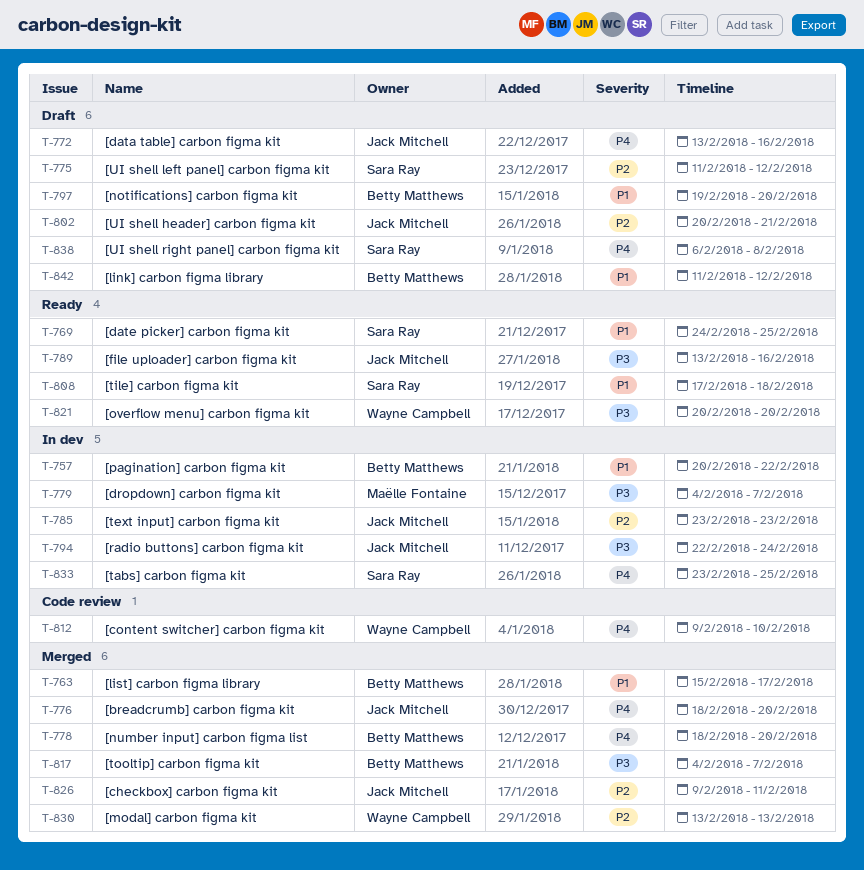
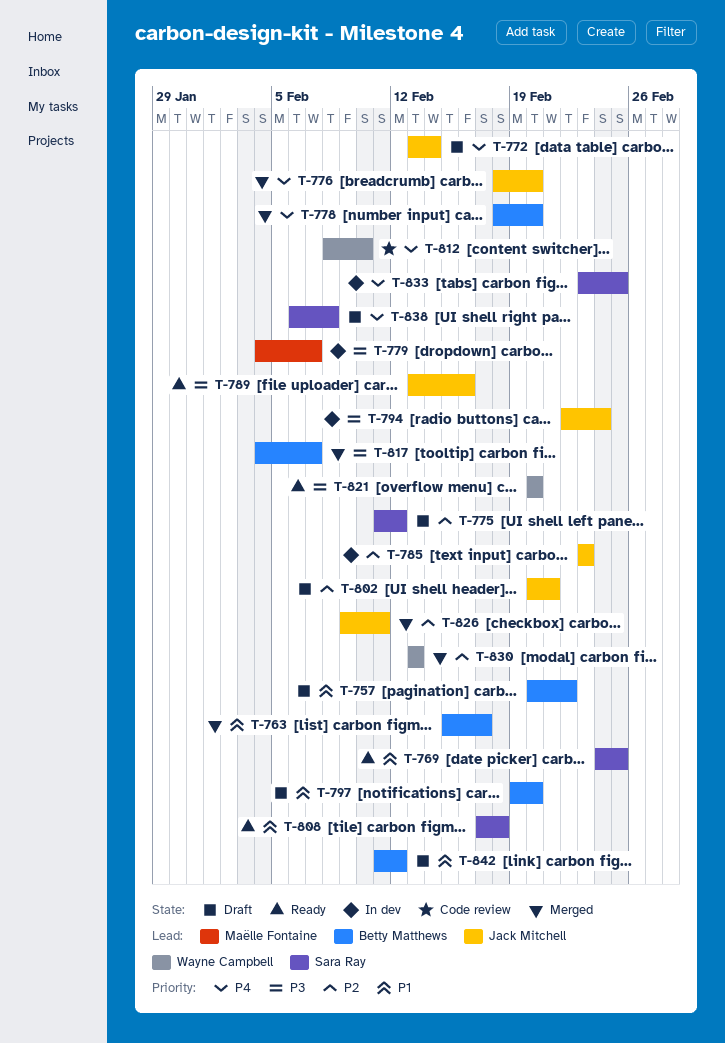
T-757, status: In dev -> Draft
T-772, due: Feb 16 -> Feb 14
T-812, start: Feb 9 -> Feb 8

